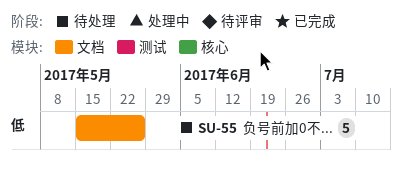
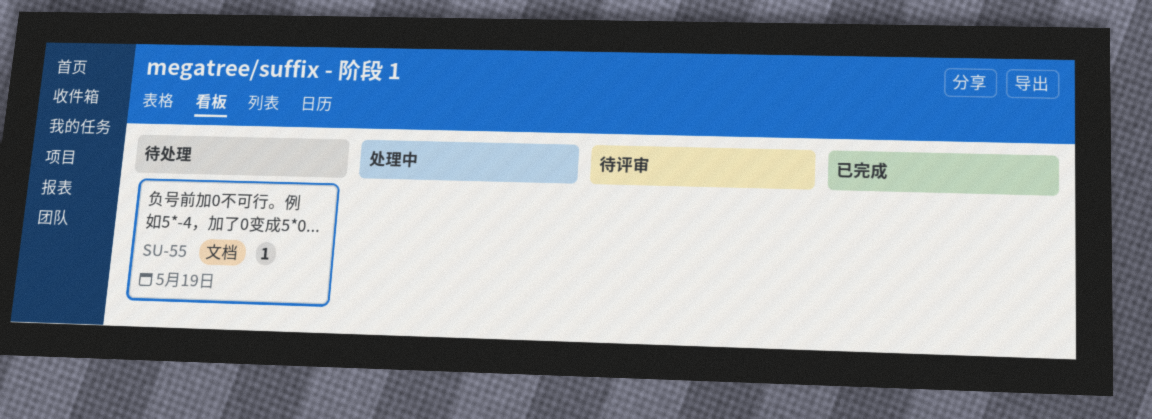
SU-55, estimate: 5 -> 1
SU-55, due: May 26 -> May 19

